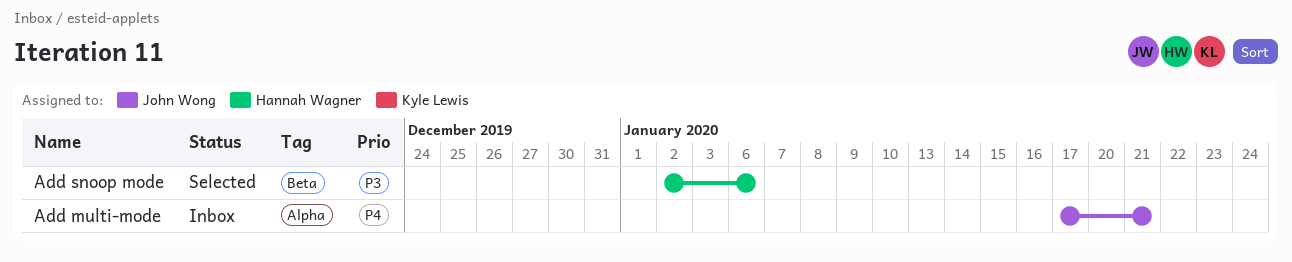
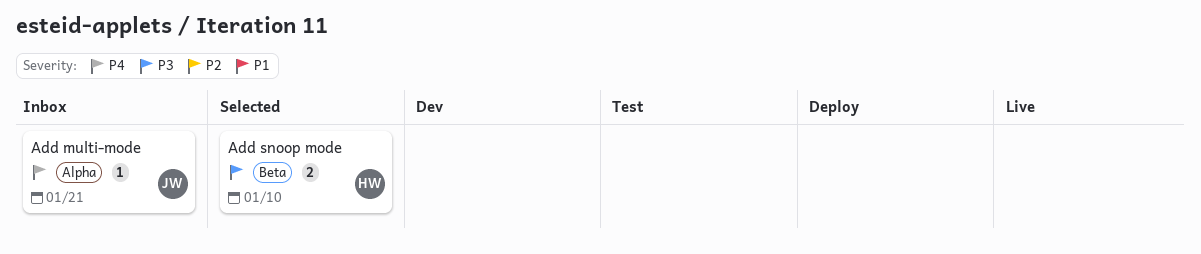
Add snoop mode, due: Jan 6 -> Jan 10

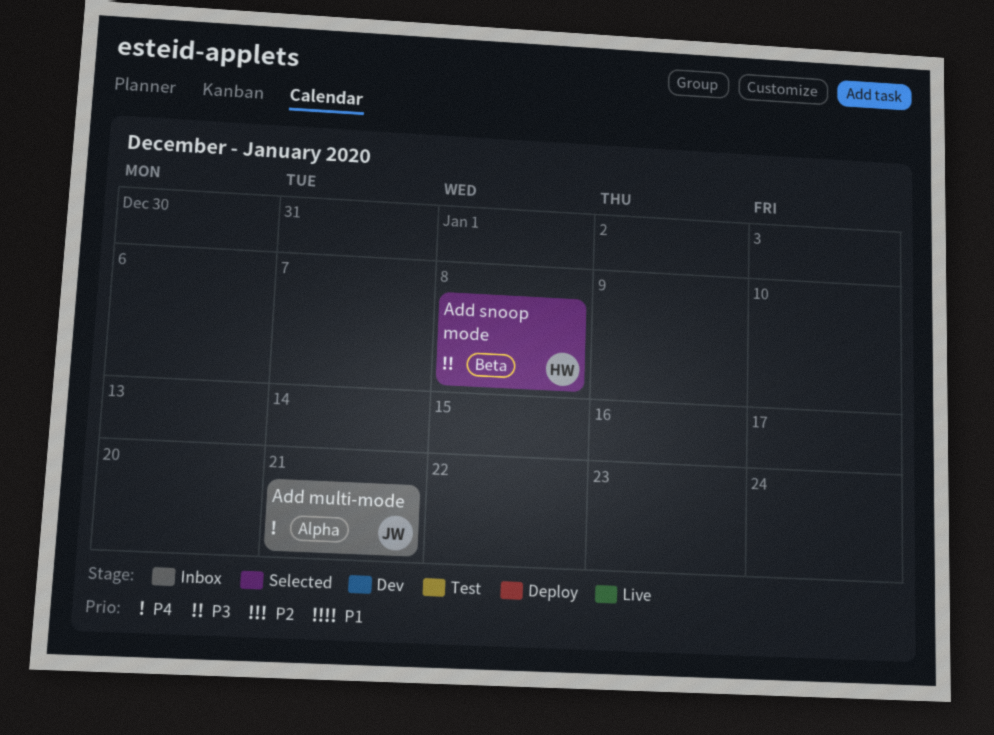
Add snoop mode, due: Jan 10 -> Jan 8

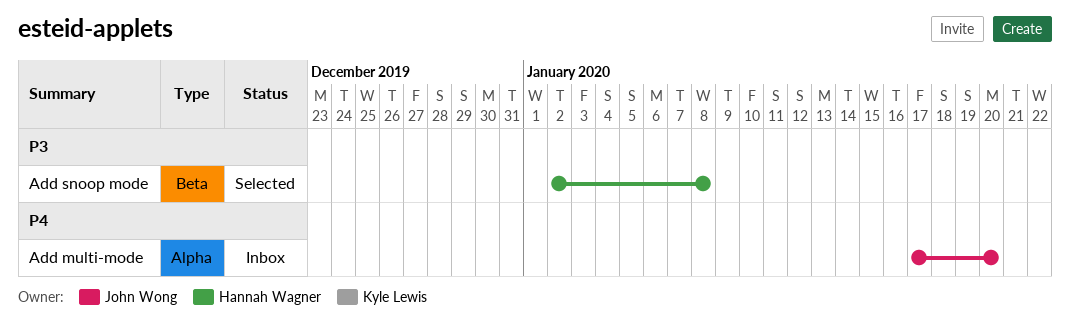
Add multi-mode, due: Jan 21 -> Jan 20

